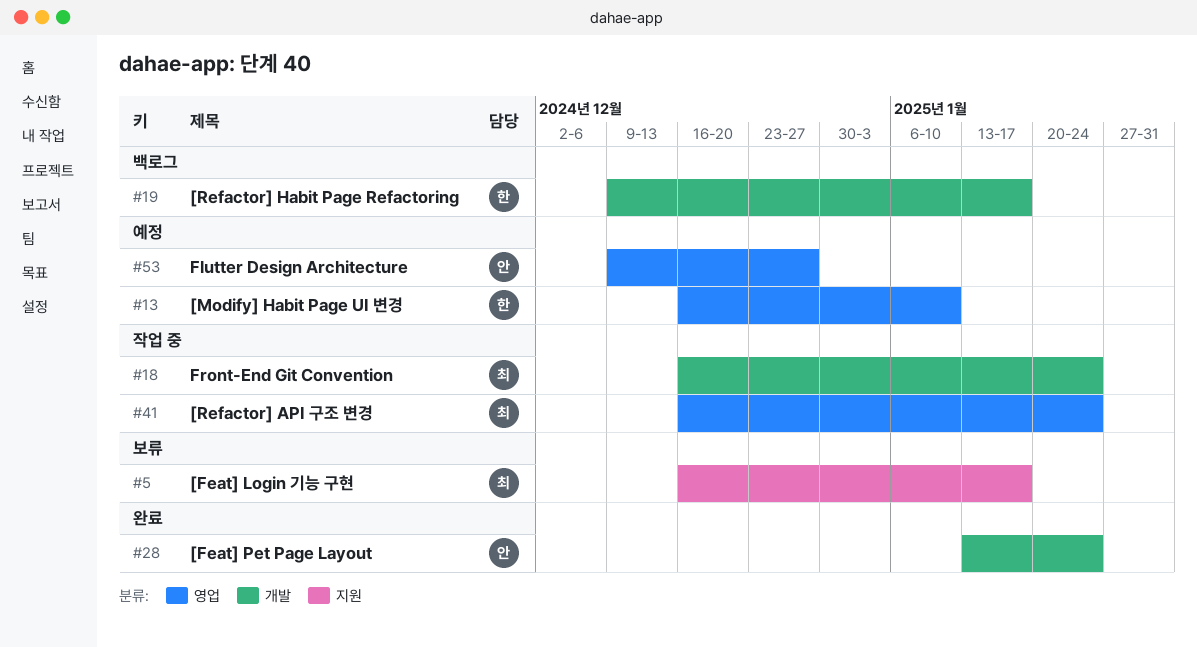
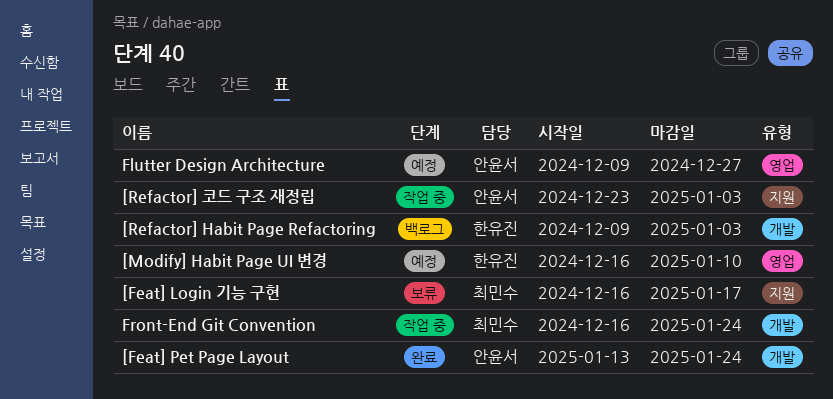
[Refactor] API 구조 변경: present -> none
[Refactor] Habit Page Refactoring, due: Jan 17 -> Jan 3
[Refactor] 코드 구조 재정립: none -> present

